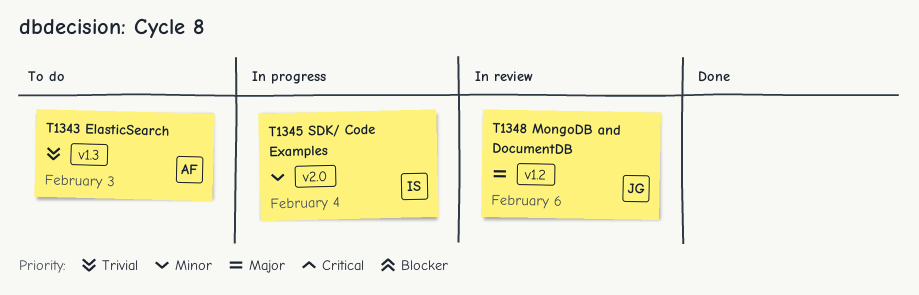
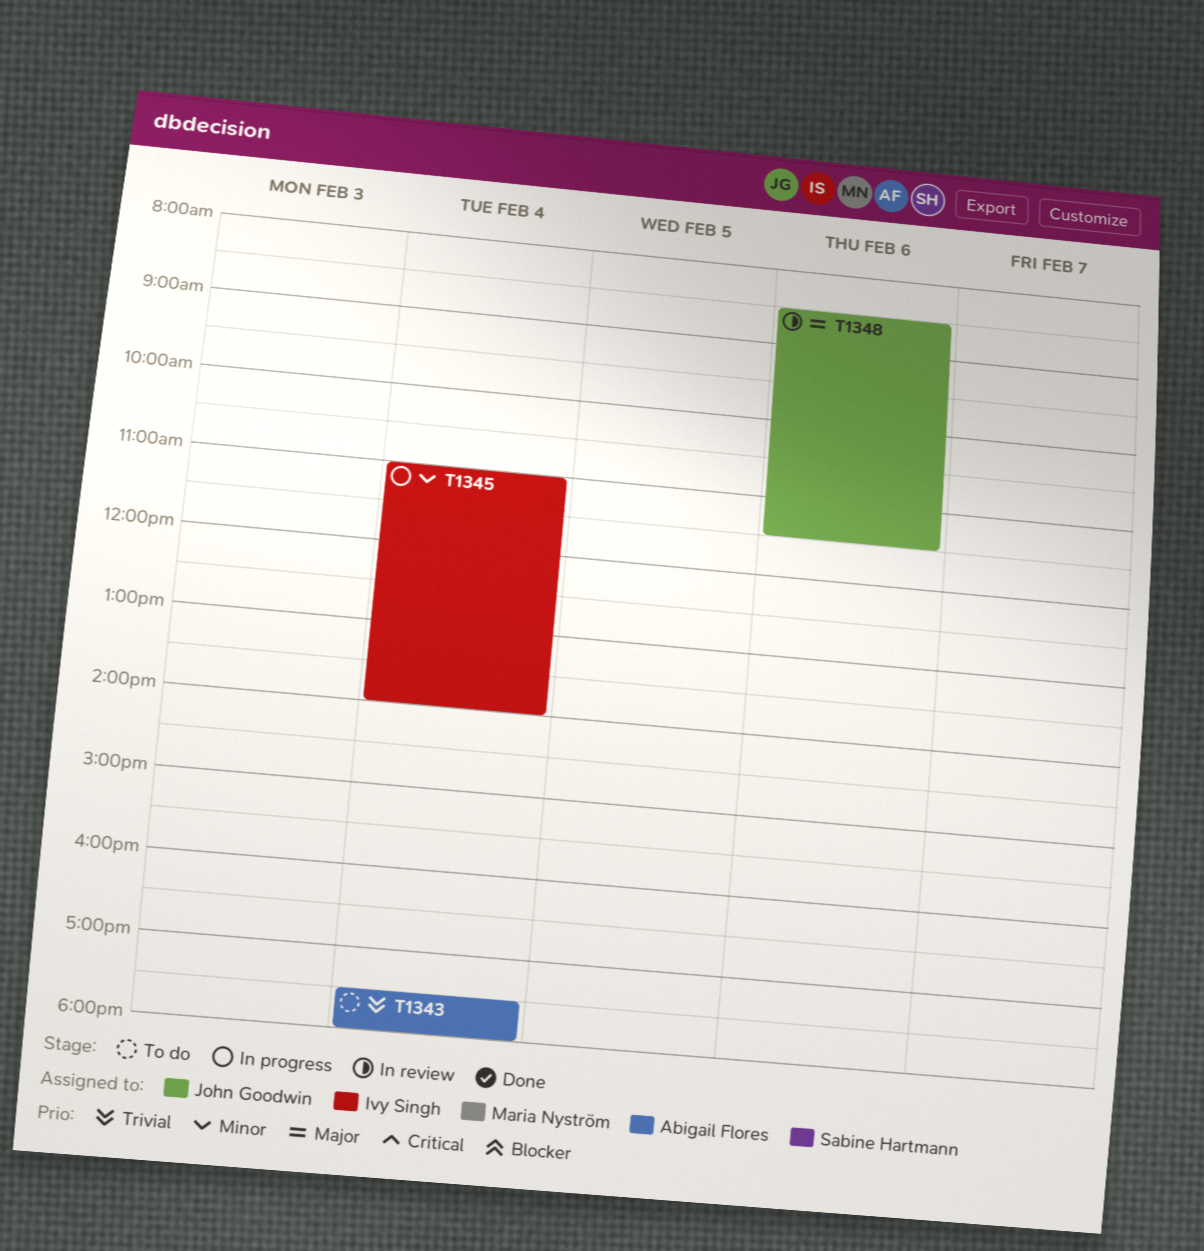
T1343, day: Feb 3 -> Feb 4

